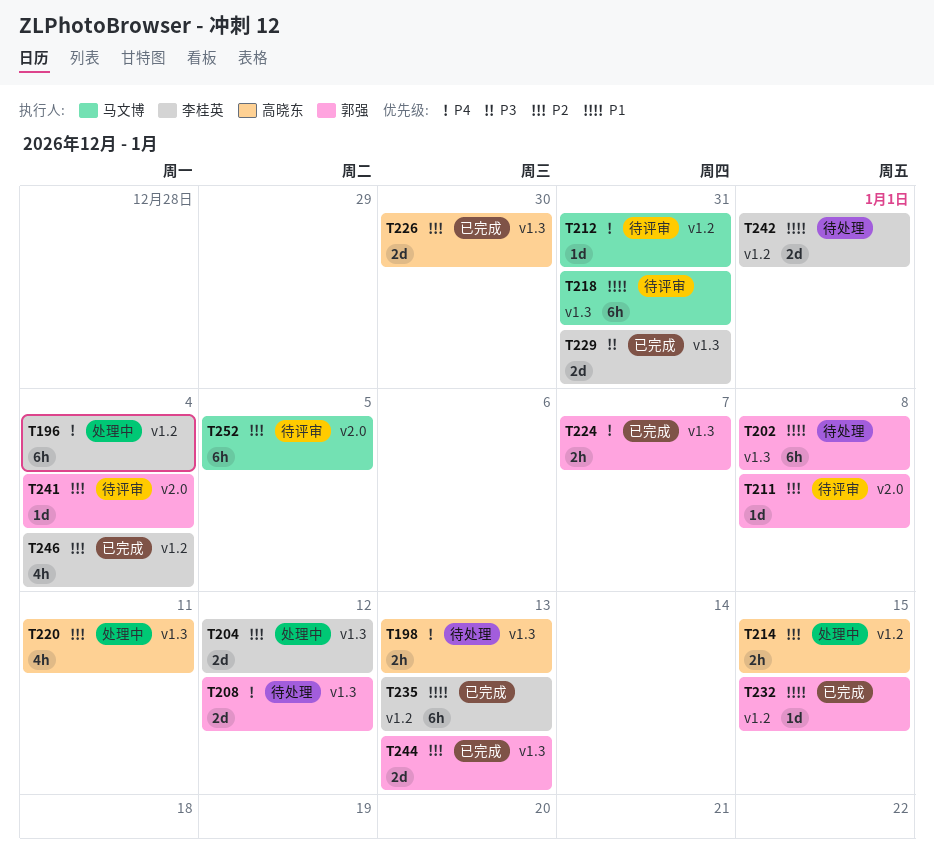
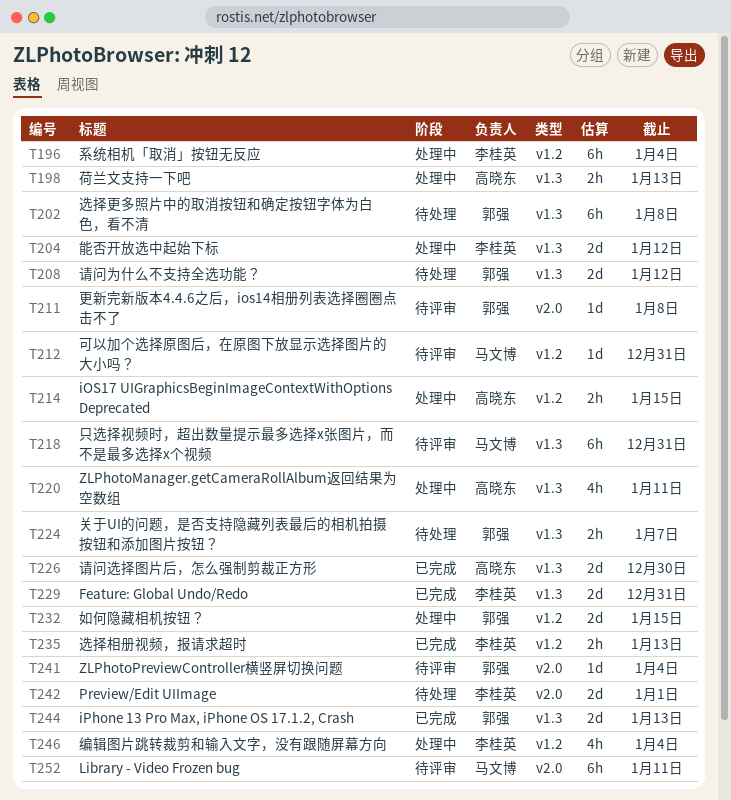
T198, status: 待处理 -> 处理中
T224, status: 已完成 -> 待处理
T232, status: 已完成 -> 处理中
T232, estimate: 1d -> 2d
T235, estimate: 6h -> 2h
T242, label: v1.2 -> v2.0
T246, status: 已完成 -> 处理中
T252, due: Jan 5 -> Jan 11

